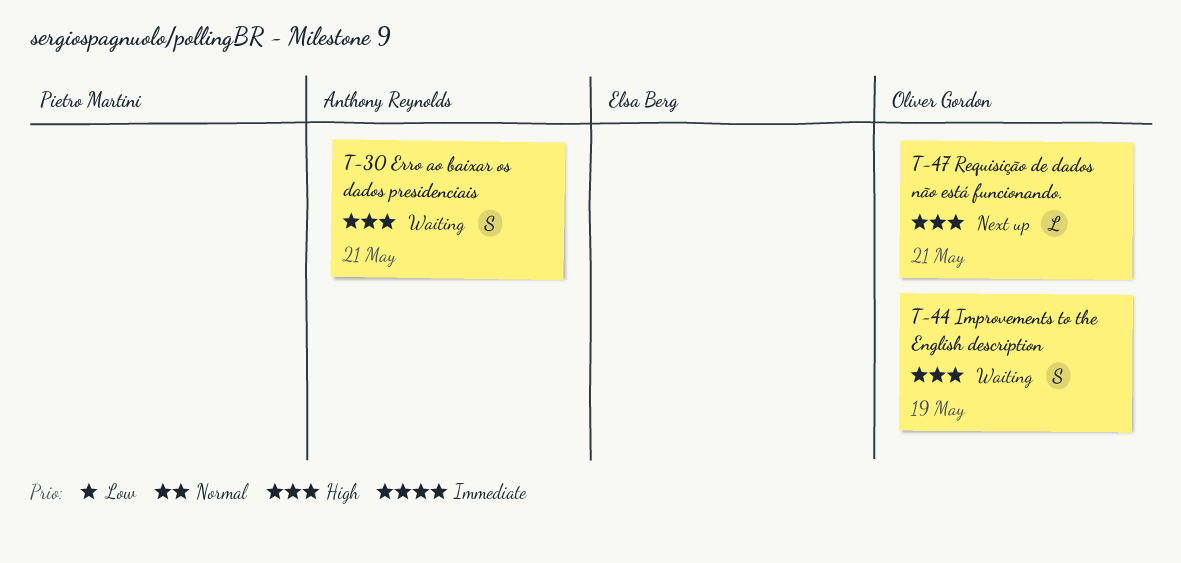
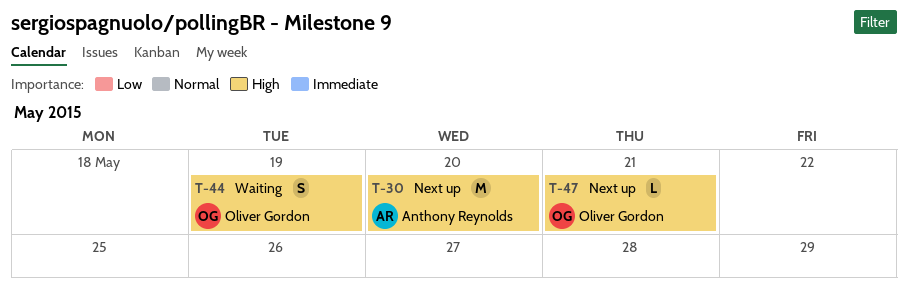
T-30, status: Waiting -> Next up
T-30, estimate: S -> M
T-30, due: May 21 -> May 20

